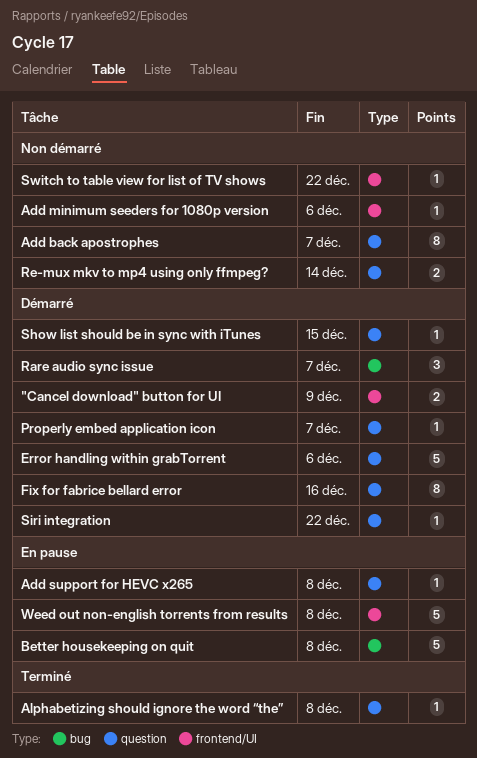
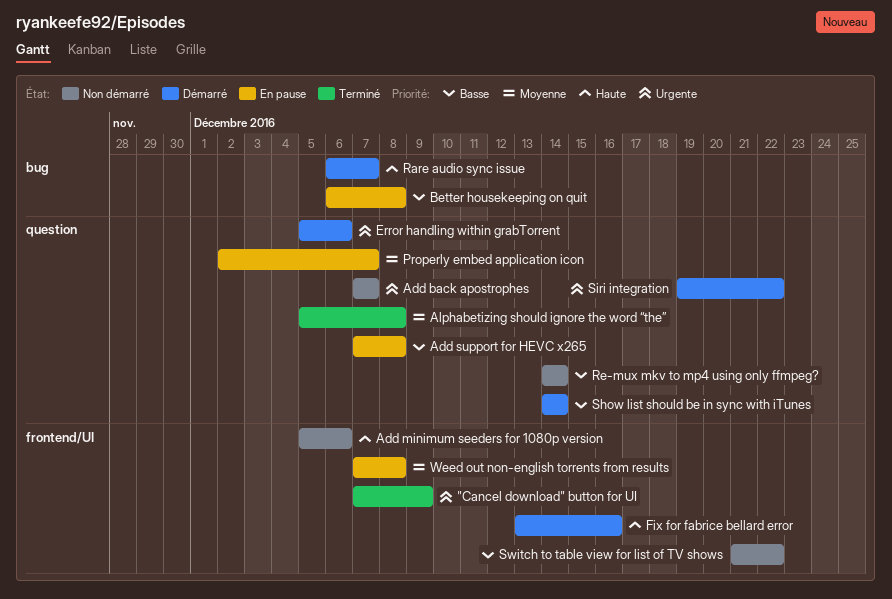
"Cancel download" button for UI, status: Démarré -> Terminé
Fix for fabrice bellard error, label: question -> frontend/UI
Properly embed application icon, status: Démarré -> En pause
Show list should be in sync with iTunes, due: Dec 15 -> Dec 14

